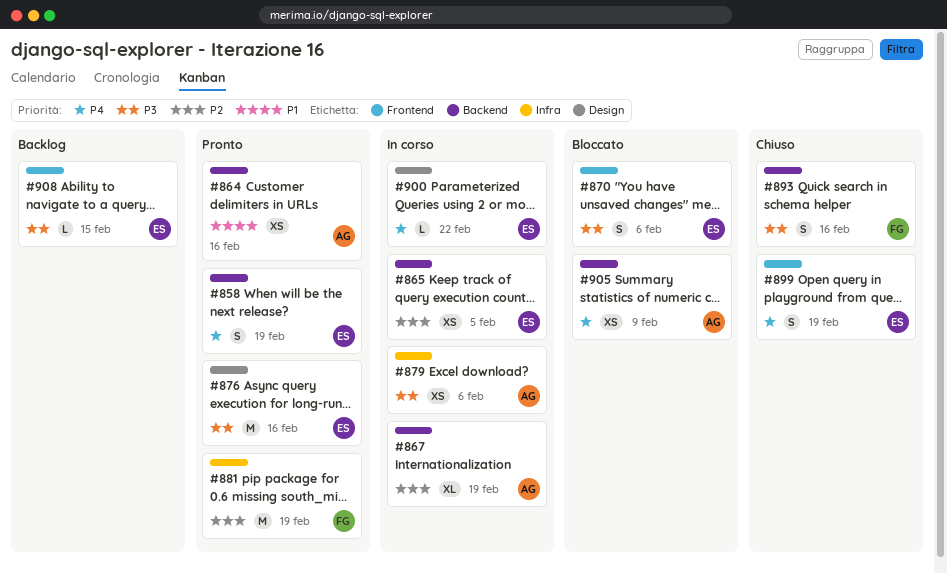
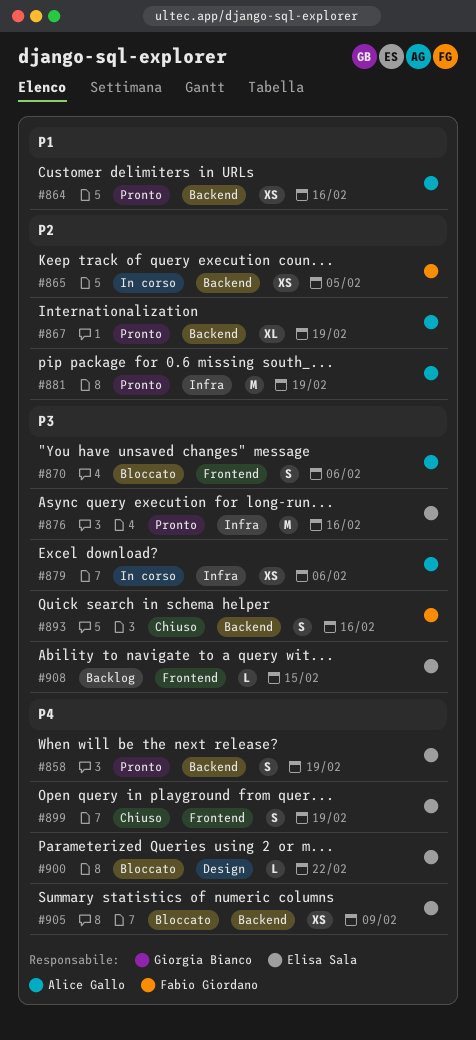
#865, owner: Elisa Sala -> Fabio Giordano
#867, status: In corso -> Pronto
#870, owner: Elisa Sala -> Alice Gallo
#876, label: Design -> Infra
#881, owner: Fabio Giordano -> Alice Gallo
#900, status: In corso -> Bloccato
#905, owner: Alice Gallo -> Elisa Sala

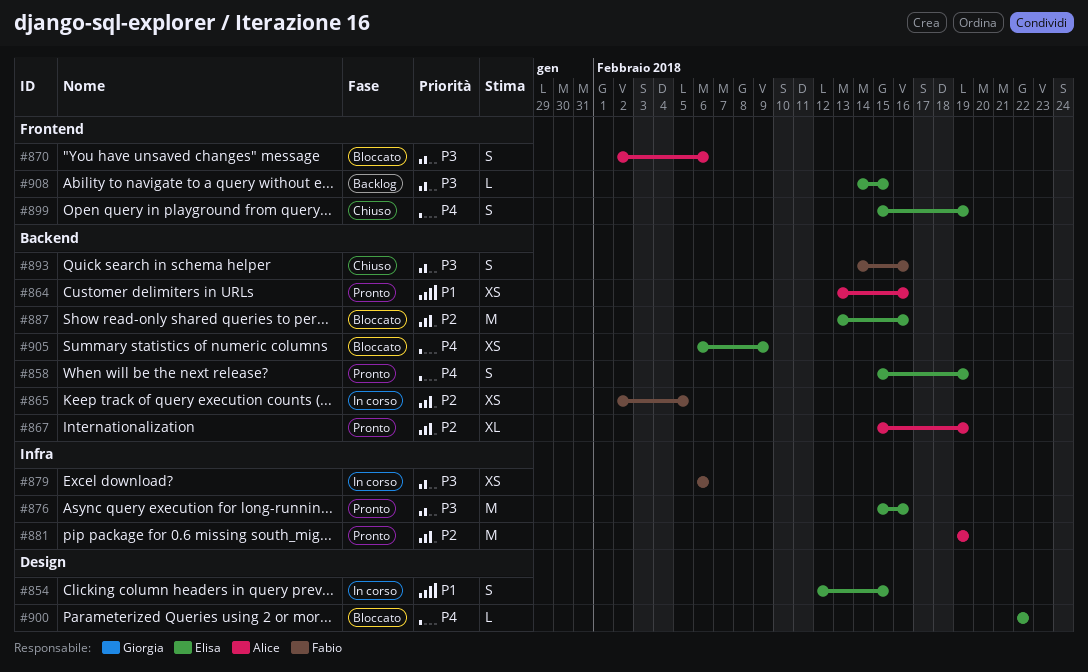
#854: none -> present
#879, owner: Alice Gallo -> Fabio Giordano
#887: none -> present

